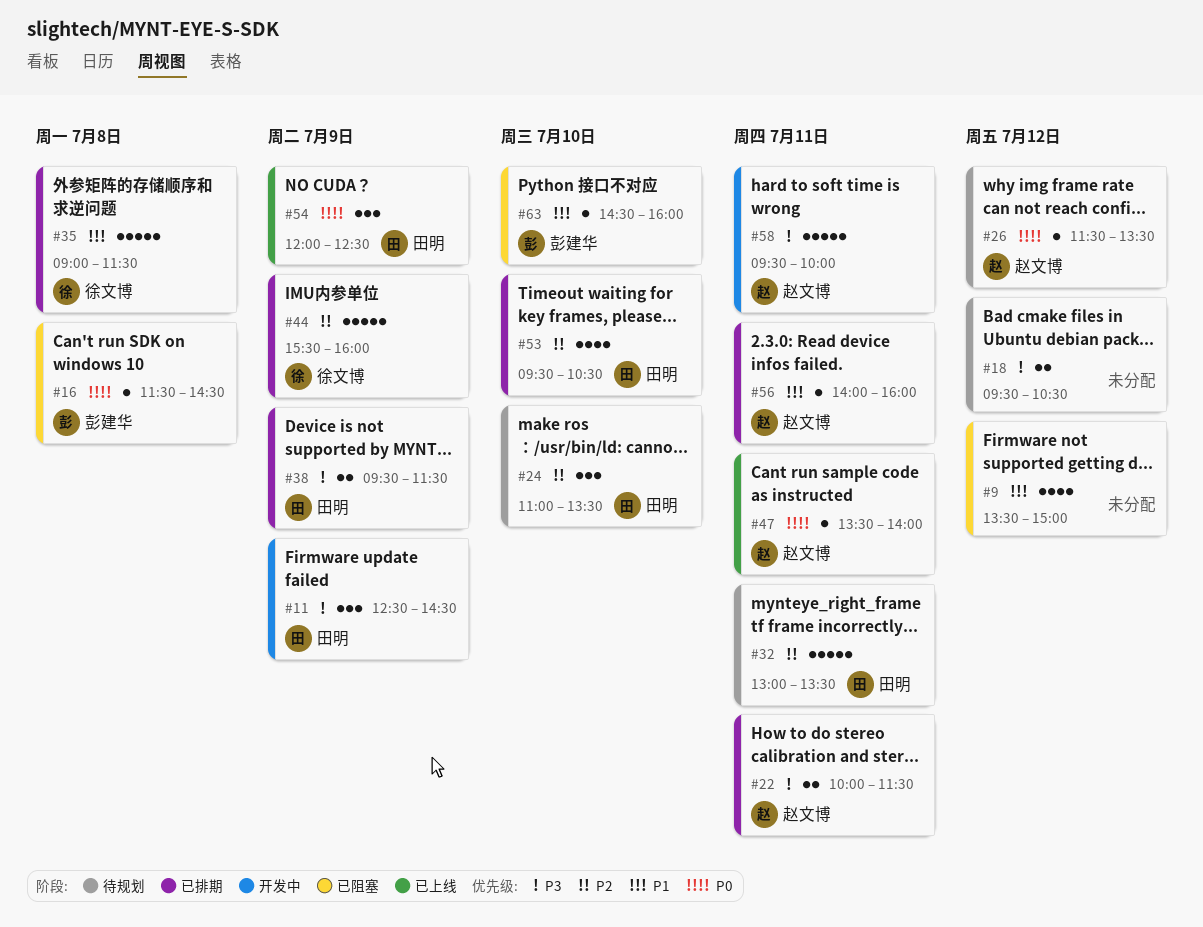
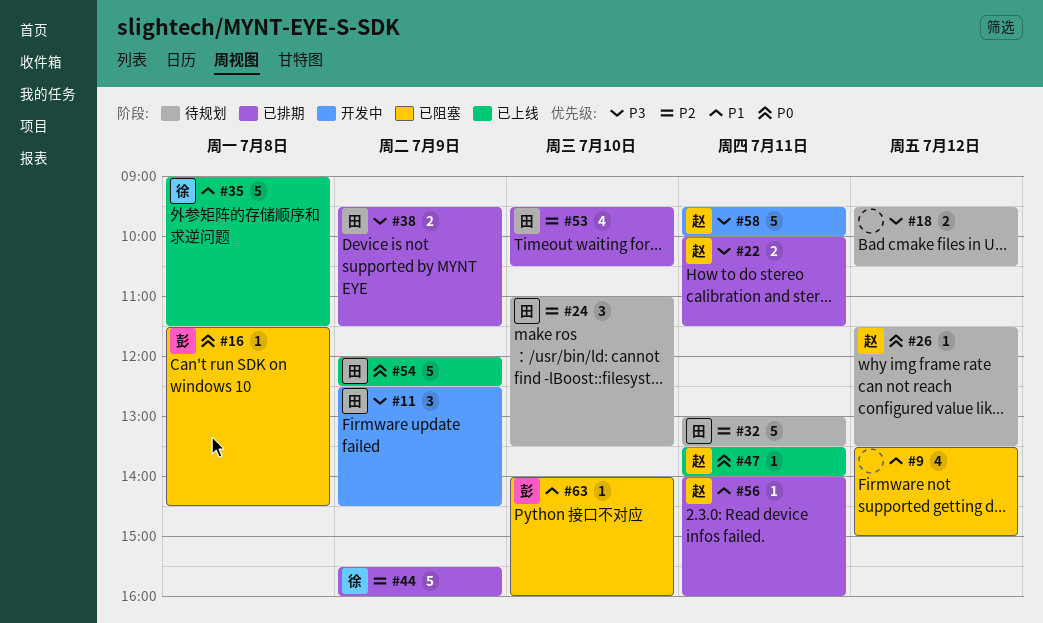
#35, status: 已排期 -> 已上线
#54, estimate: 3 -> 5
#63, begins: 14:30 -> 14:00

